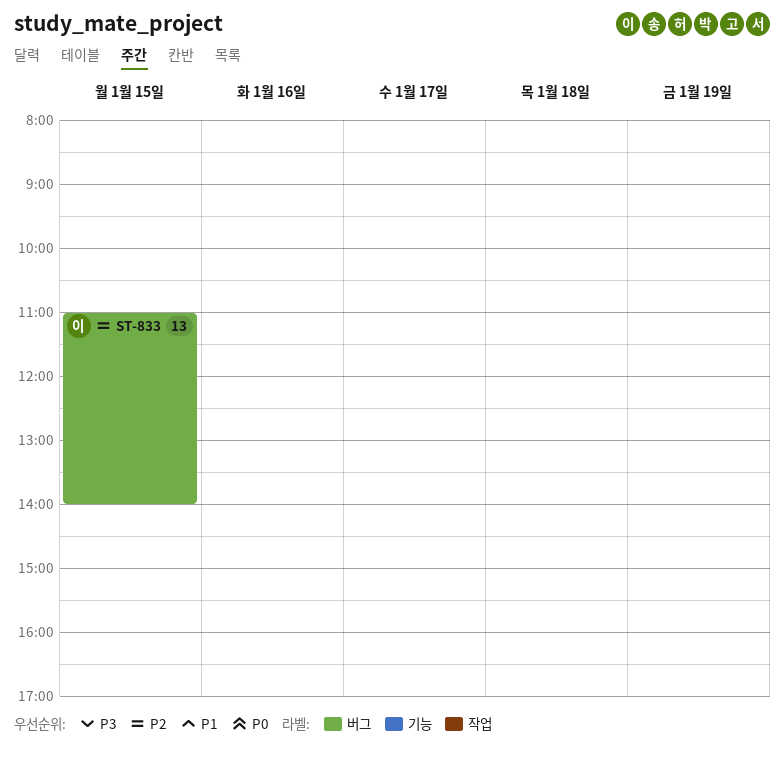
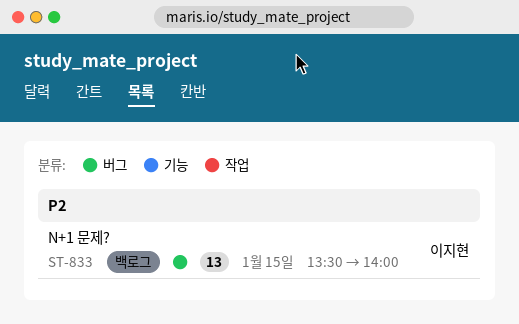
ST-833, begins: 11:00 -> 13:30

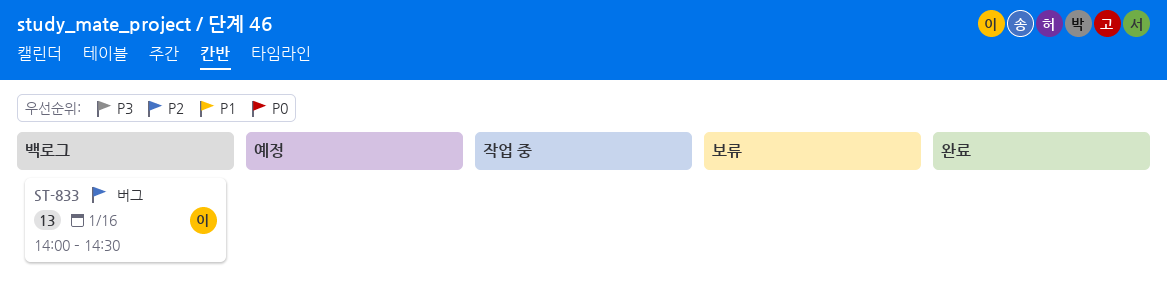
ST-833, day: Jan 15 -> Jan 16
ST-833, begins: 13:30 -> 14:00
ST-833, ends: 14:00 -> 14:30

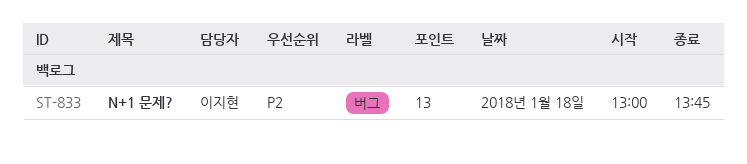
ST-833, day: Jan 16 -> Jan 18
ST-833, begins: 14:00 -> 13:00
ST-833, ends: 14:30 -> 13:45

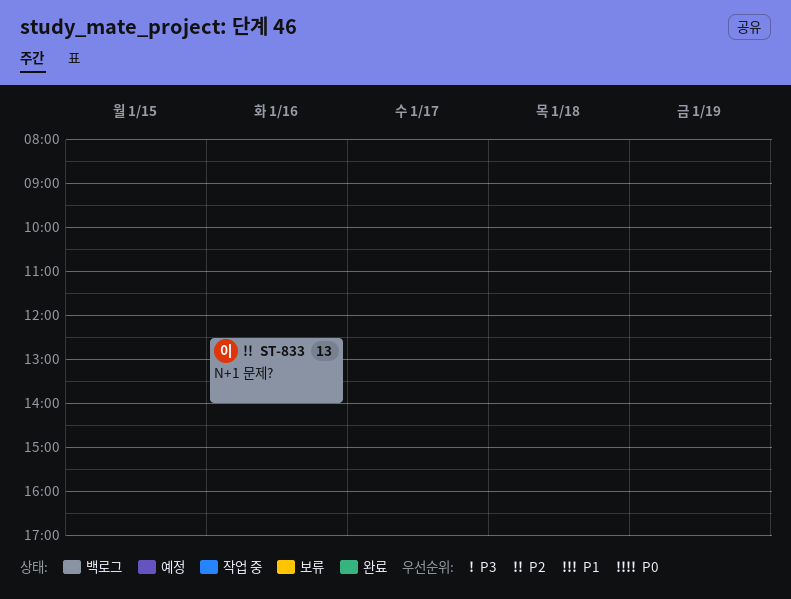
ST-833, day: Jan 18 -> Jan 16
ST-833, begins: 13:00 -> 12:30
ST-833, ends: 13:45 -> 14:00

